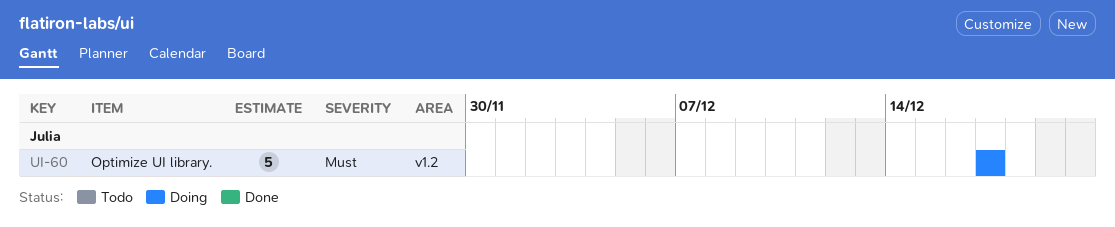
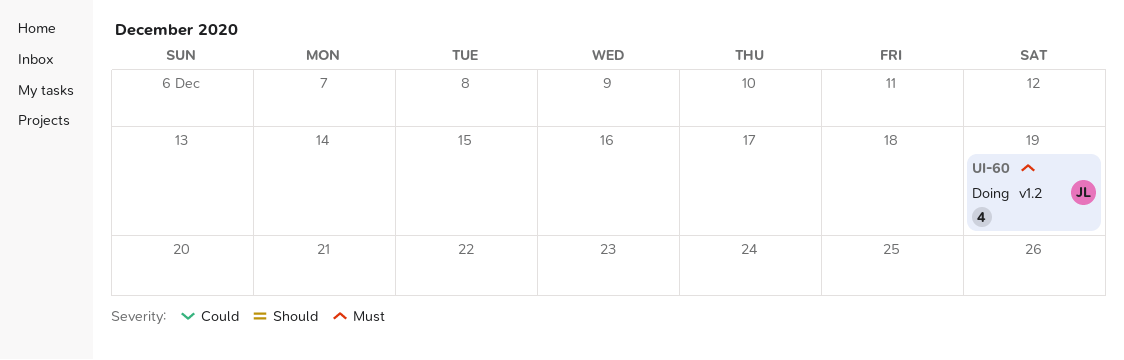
UI-60, estimate: 5 -> 4
UI-60, due: Dec 17 -> Dec 19

